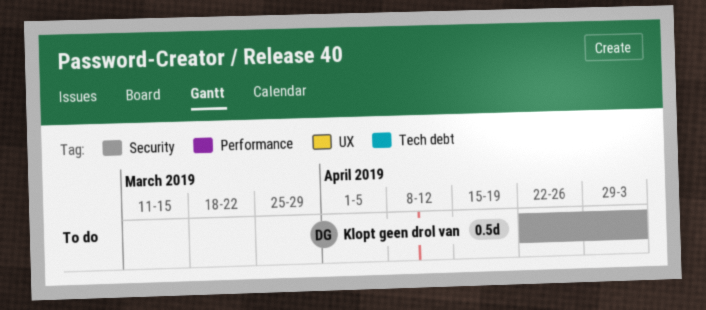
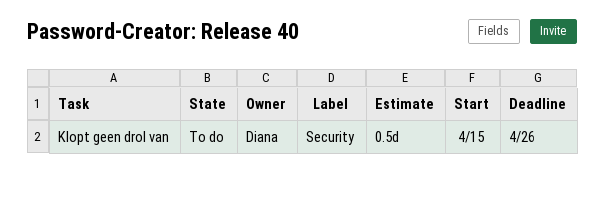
Klopt geen drol van, start: Apr 22 -> Apr 15
Klopt geen drol van, due: May 3 -> Apr 26

